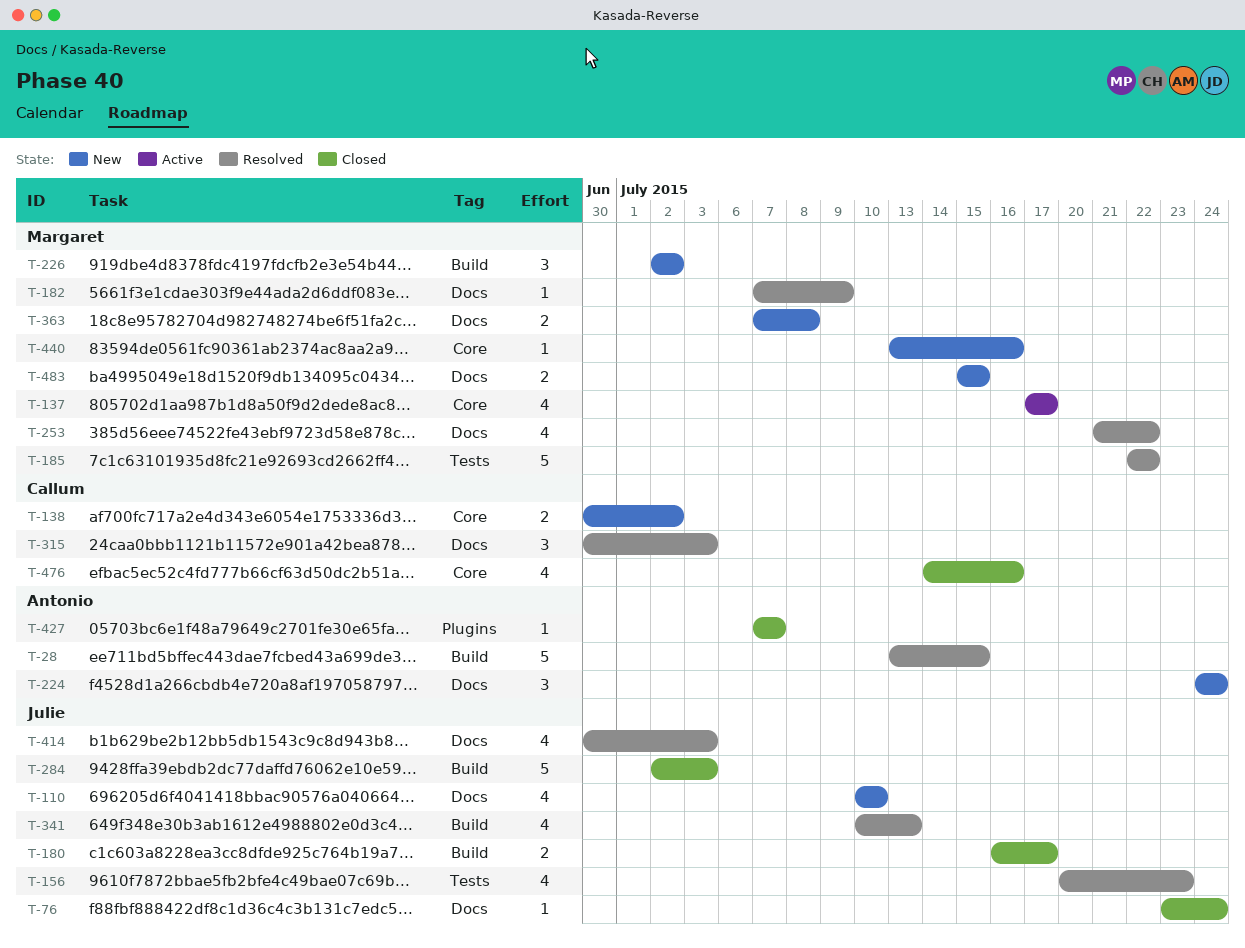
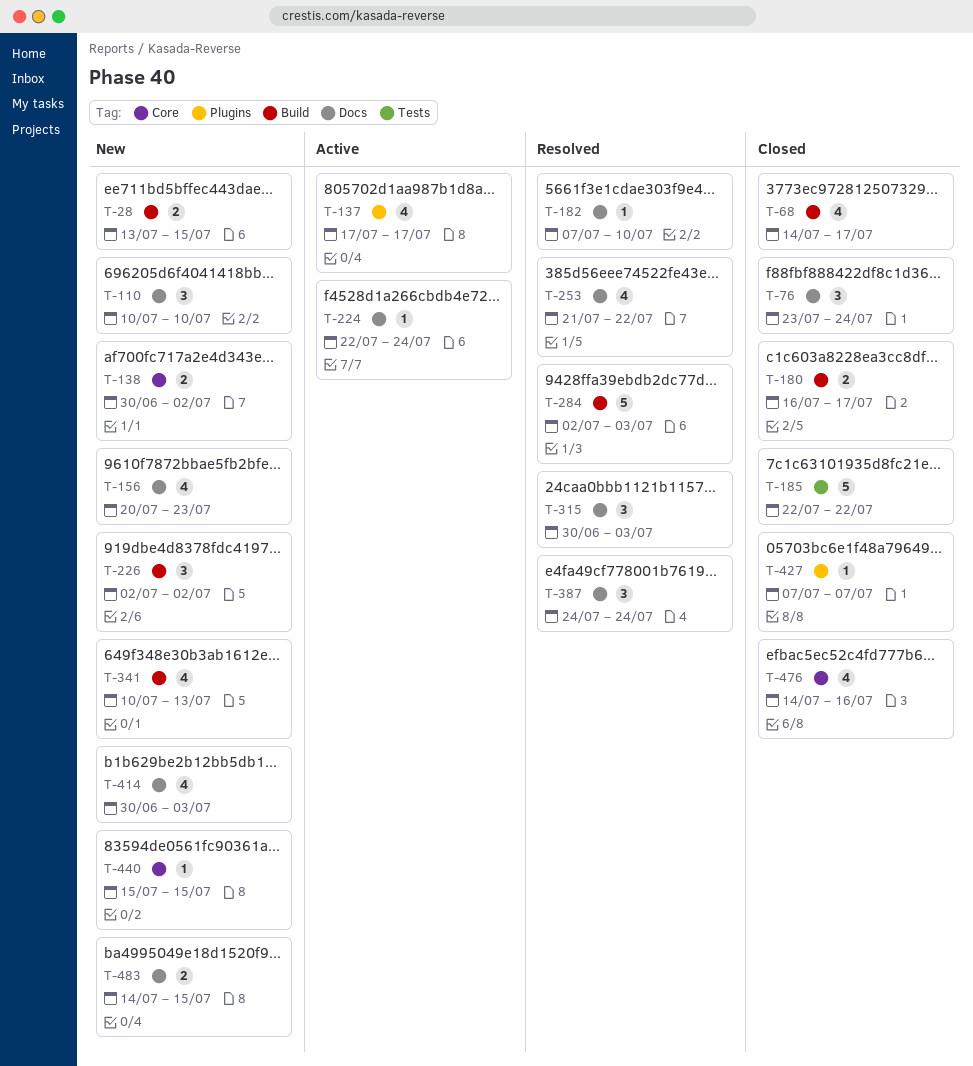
T-28, status: Resolved -> New
T-28, estimate: 5 -> 2
T-68: none -> present
T-76, estimate: 1 -> 3
T-110, estimate: 4 -> 3
T-137, label: Core -> Plugins
T-156, status: Resolved -> New
T-156, label: Tests -> Docs
T-182, due: Jul 9 -> Jul 10
T-185, status: Resolved -> Closed
T-224, status: New -> Active
T-224, estimate: 3 -> 1
T-224, start: Jul 24 -> Jul 22
T-284, status: Closed -> Resolved
T-341, status: Resolved -> New
T-363: present -> none
T-387: none -> present
T-414, status: Resolved -> New
T-440, start: Jul 13 -> Jul 15
T-440, due: Jul 16 -> Jul 15
T-483, start: Jul 15 -> Jul 14

